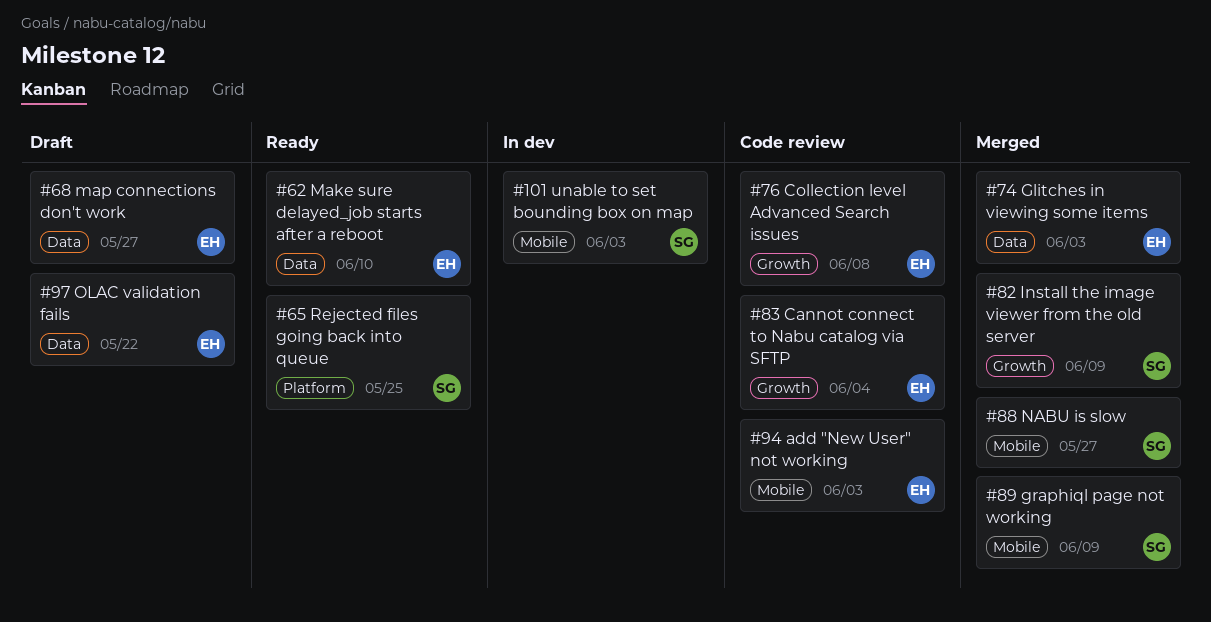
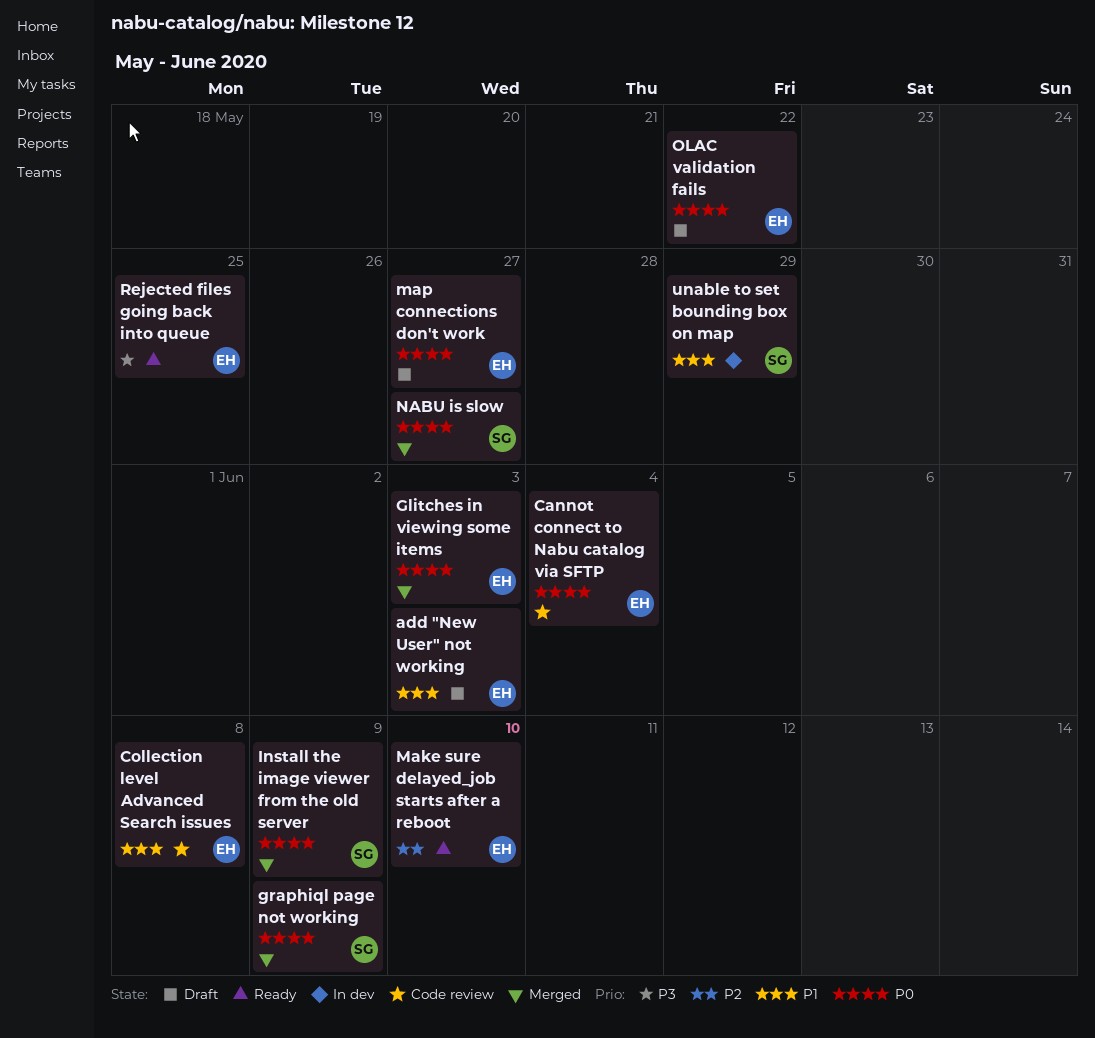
add "New User" not working, status: Code review -> Draft
Rejected files going back into queue, owner: SG -> EH
unable to set bounding box on map, due: Jun 3 -> May 29

